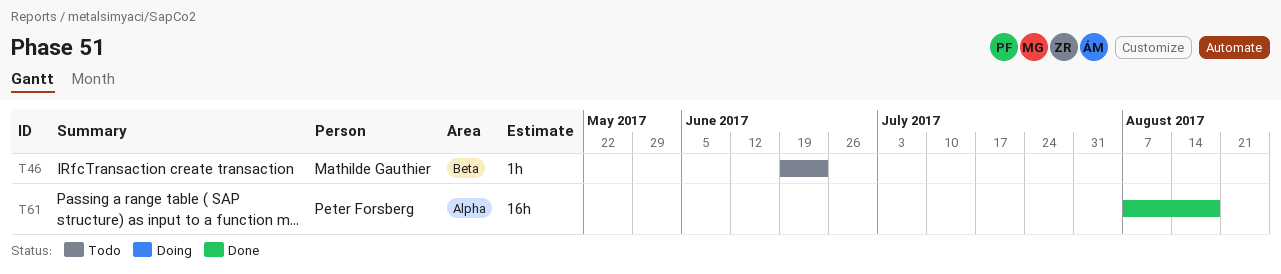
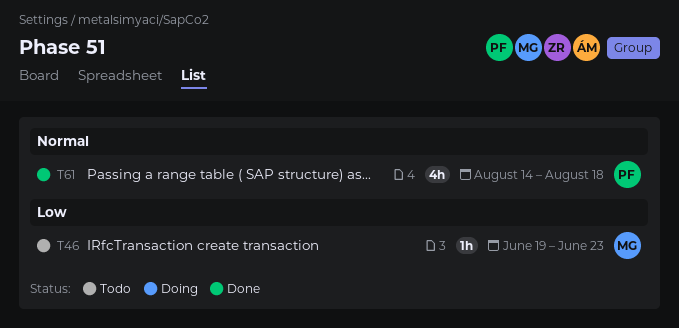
T61, estimate: 16h -> 4h
T61, start: Aug 7 -> Aug 14

